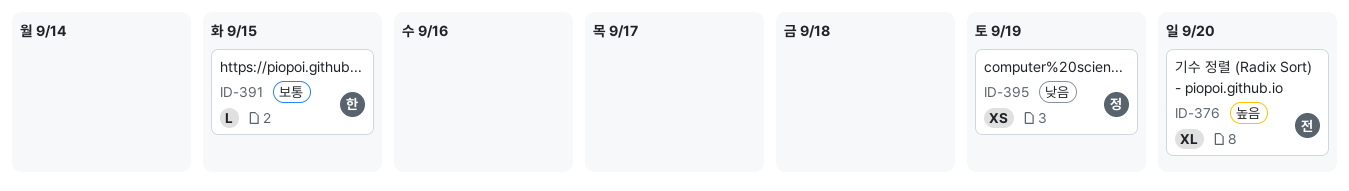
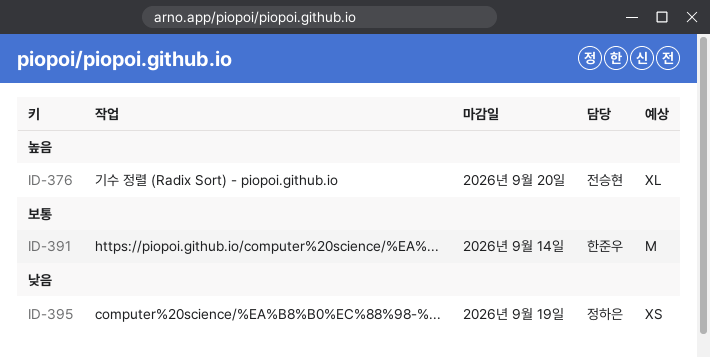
ID-391, estimate: L -> M
ID-391, due: Sep 15 -> Sep 14

